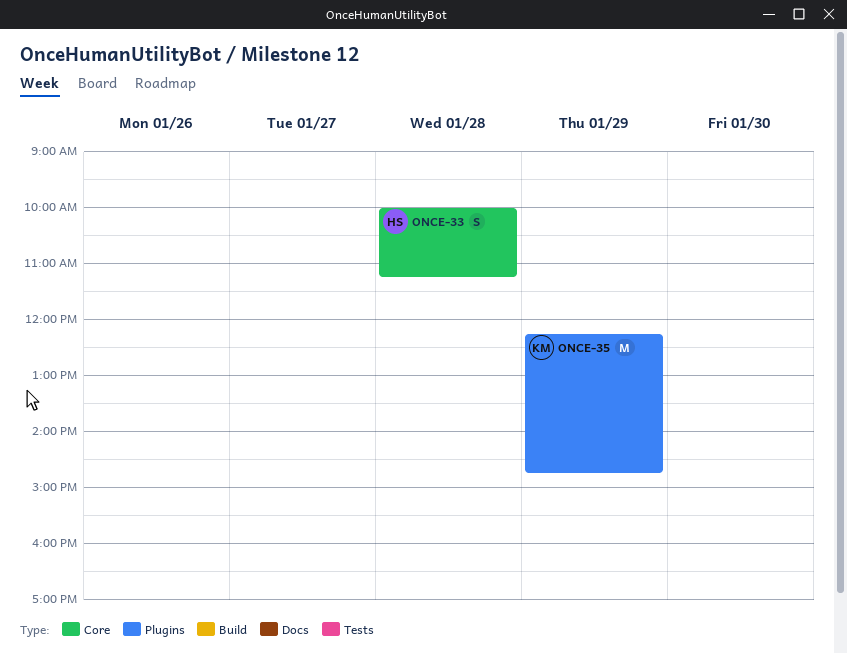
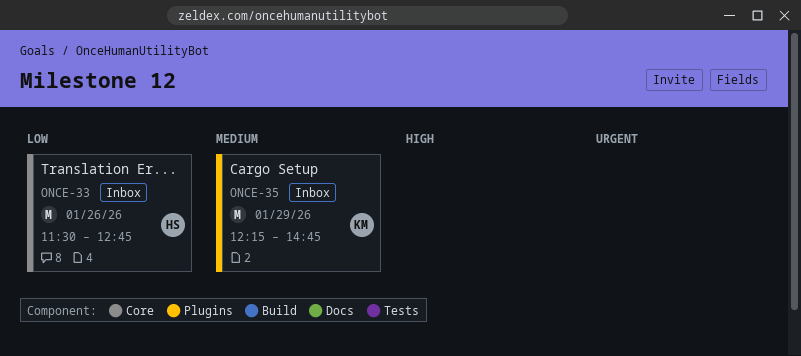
ONCE-33, estimate: S -> M
ONCE-33, day: Jan 28 -> Jan 26
ONCE-33, begins: 10:00 -> 11:30
ONCE-33, ends: 11:15 -> 12:45

